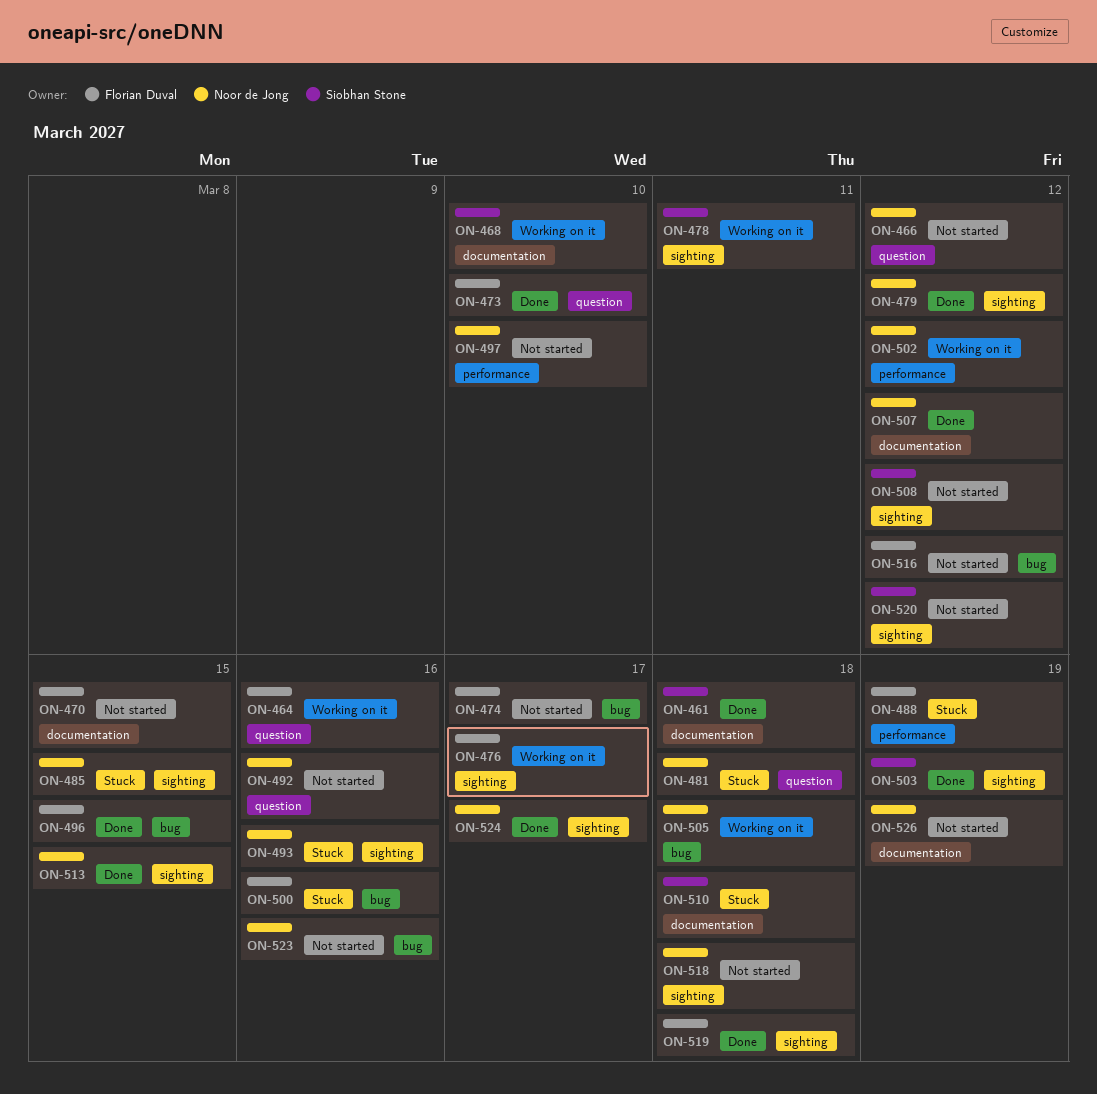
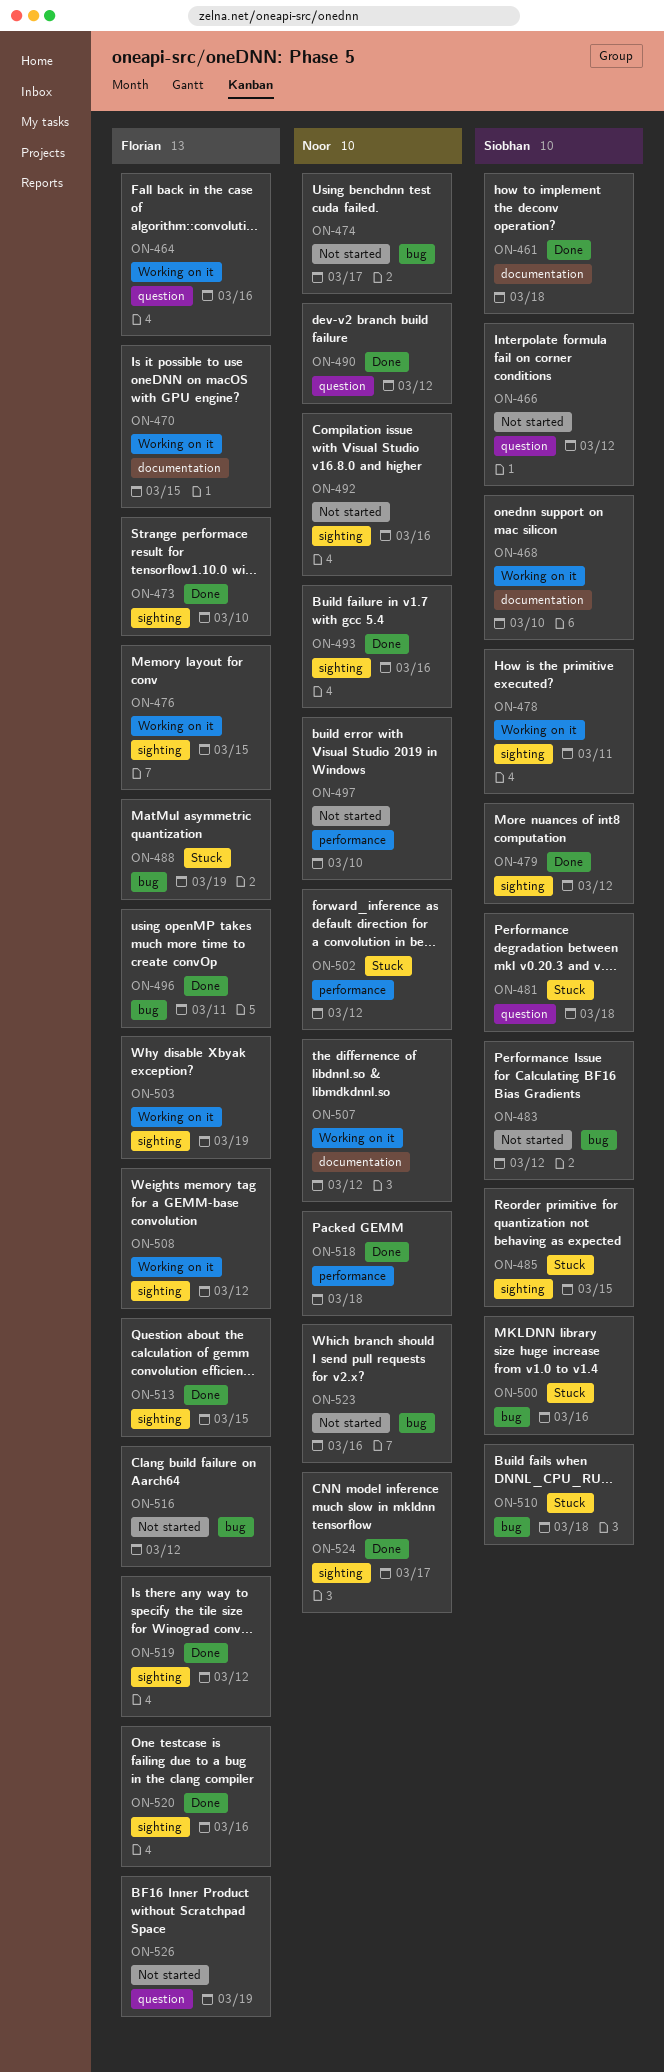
ON-466, owner: Noor de Jong -> Siobhan Stone
ON-470, status: Not started -> Working on it
ON-473, label: question -> sighting
ON-474, owner: Florian Duval -> Noor de Jong
ON-476, due: Mar 17 -> Mar 15
ON-479, owner: Noor de Jong -> Siobhan Stone
ON-481, owner: Noor de Jong -> Siobhan Stone
ON-483: none -> present
ON-485, owner: Noor de Jong -> Siobhan Stone
ON-488, label: performance -> bug
ON-490: none -> present
ON-492, label: question -> sighting
ON-493, status: Stuck -> Done
ON-496, due: Mar 15 -> Mar 11
ON-500, owner: Florian Duval -> Siobhan Stone
ON-502, status: Working on it -> Stuck
ON-503, status: Done -> Working on it
ON-503, owner: Siobhan Stone -> Florian Duval
ON-505: present -> none
ON-507, status: Done -> Working on it
ON-508, status: Not started -> Working on it
ON-508, owner: Siobhan Stone -> Florian Duval
ON-510, label: documentation -> bug
ON-513, owner: Noor de Jong -> Florian Duval
ON-518, status: Not started -> Done
ON-518, label: sighting -> performance
ON-519, due: Mar 18 -> Mar 12
ON-520, status: Not started -> Done
ON-520, owner: Siobhan Stone -> Florian Duval
ON-520, due: Mar 12 -> Mar 16
ON-526, owner: Noor de Jong -> Florian Duval
ON-526, label: documentation -> question

